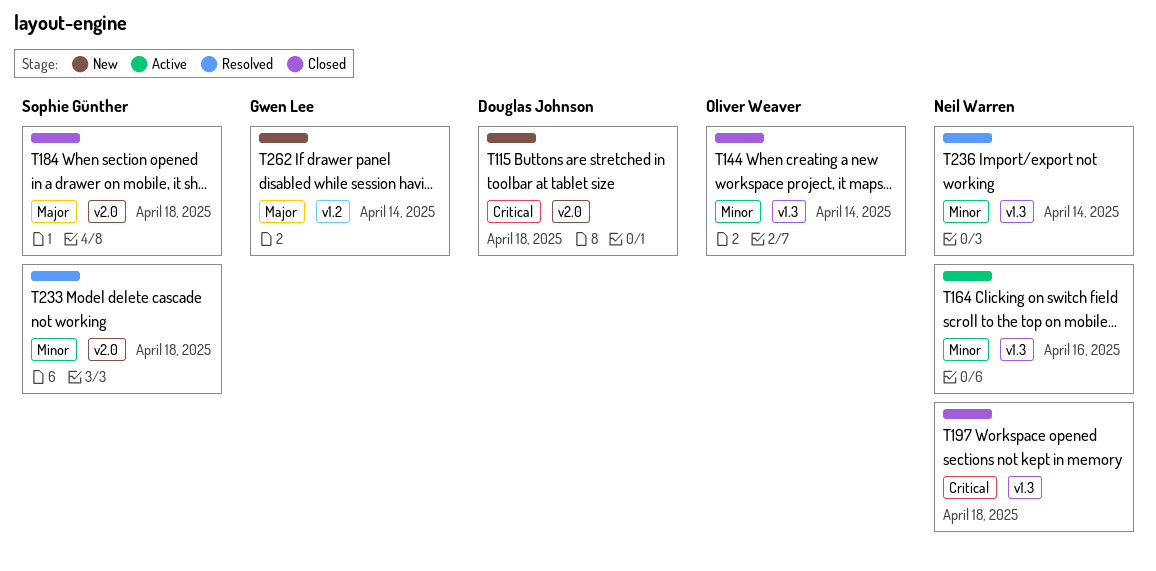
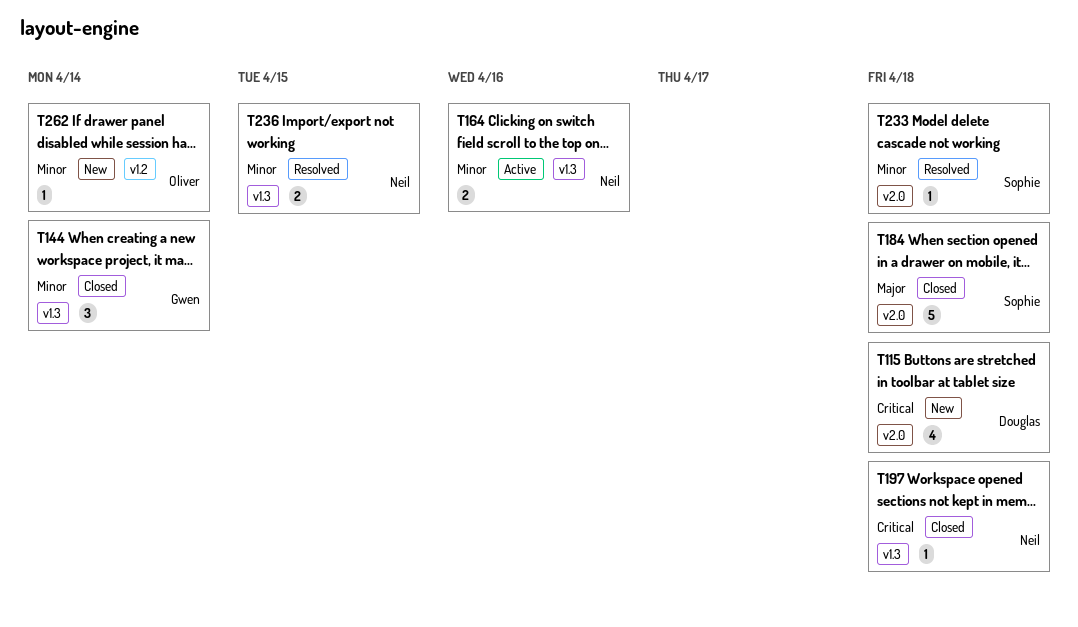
T144, owner: Oliver Weaver -> Gwen Lee
T236, due: Apr 14 -> Apr 15
T262, owner: Gwen Lee -> Oliver Weaver
T262, priority: Major -> Minor

